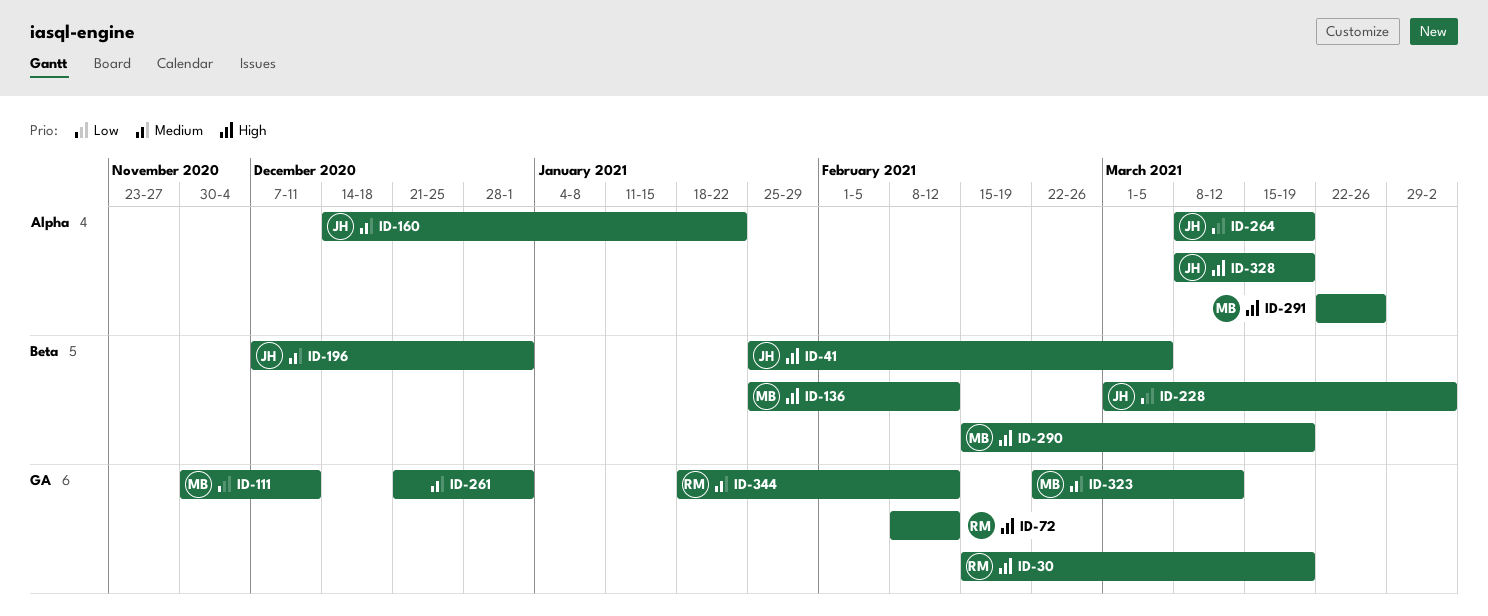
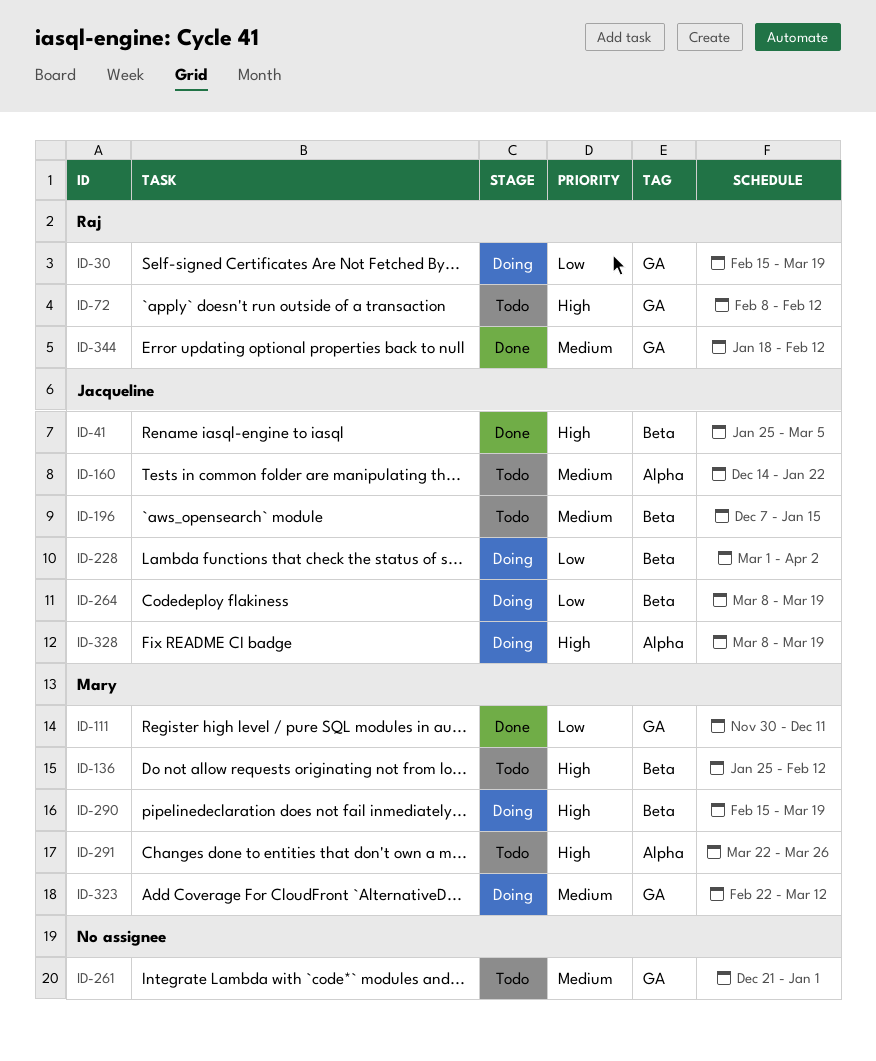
ID-30, priority: High -> Low
ID-196, due: Jan 1 -> Jan 15
ID-264, label: Alpha -> Beta

